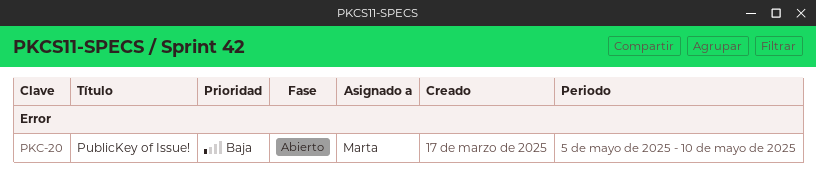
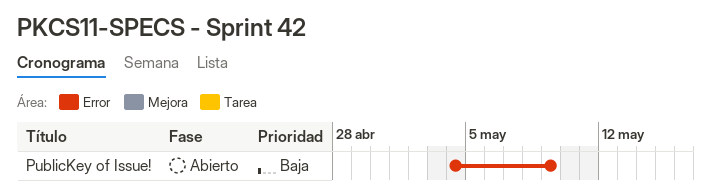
PublicKey of Issue!, start: May 5 -> May 4
PublicKey of Issue!, due: May 10 -> May 9

